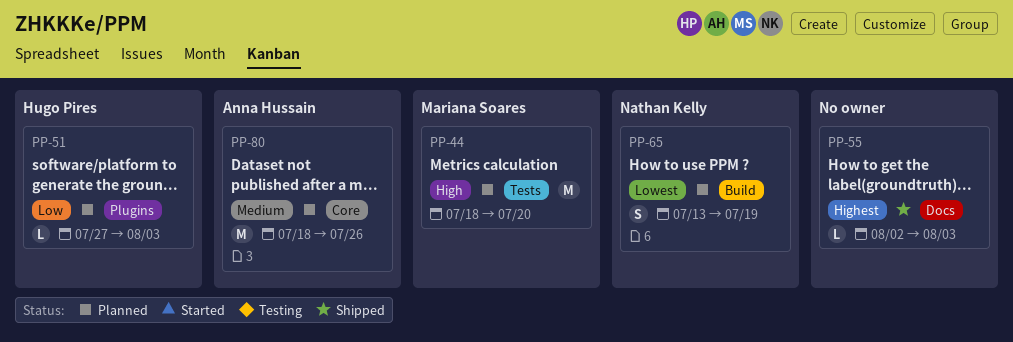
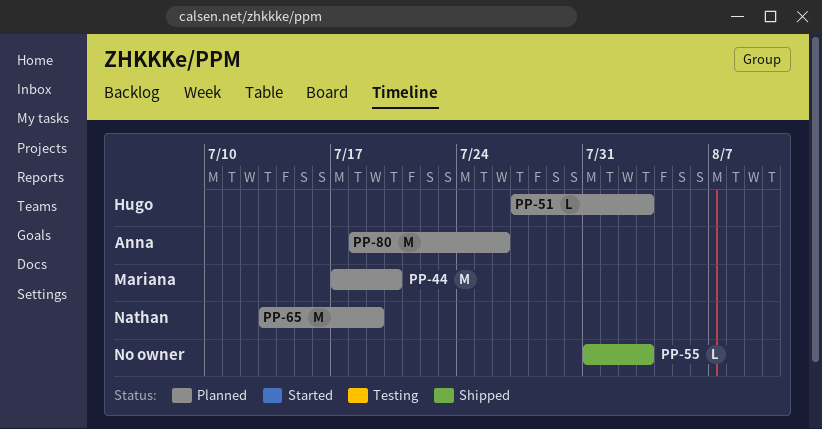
PP-44, start: Jul 18 -> Jul 17
PP-55, start: Aug 2 -> Jul 31
PP-65, estimate: S -> M

